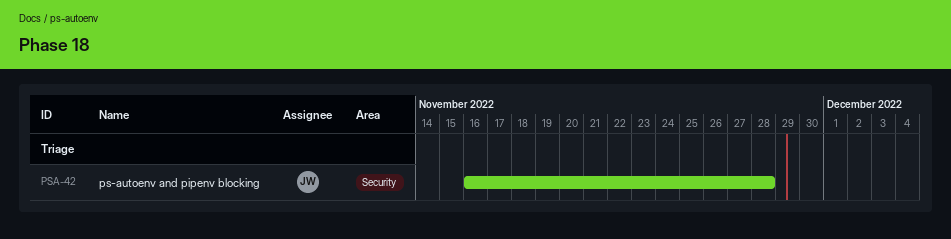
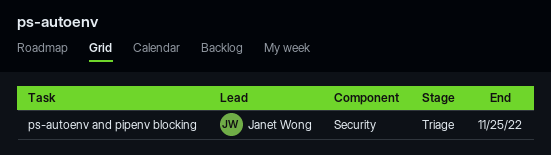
ps-autoenv and pipenv blocking, due: Nov 28 -> Nov 25

